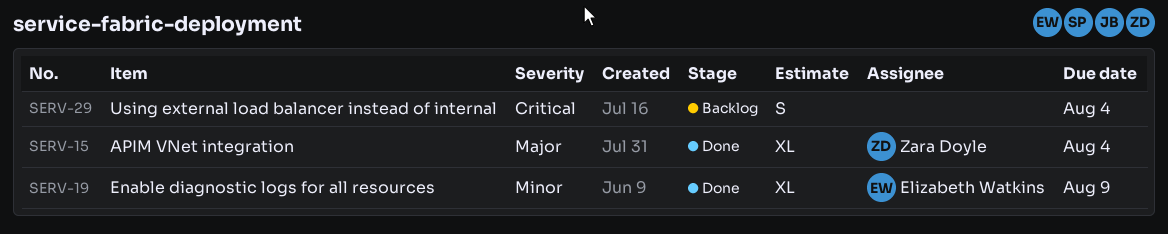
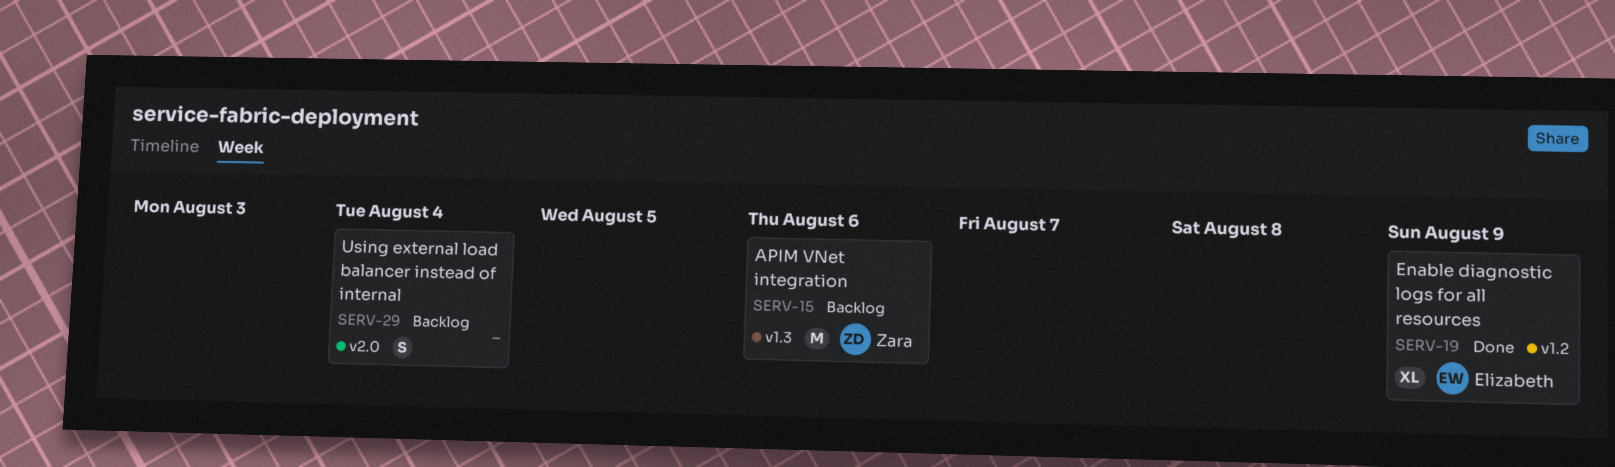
SERV-15, status: Done -> Backlog
SERV-15, estimate: XL -> M
SERV-15, due: Aug 4 -> Aug 6

